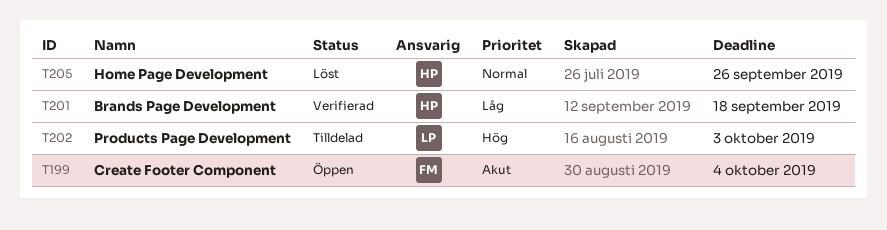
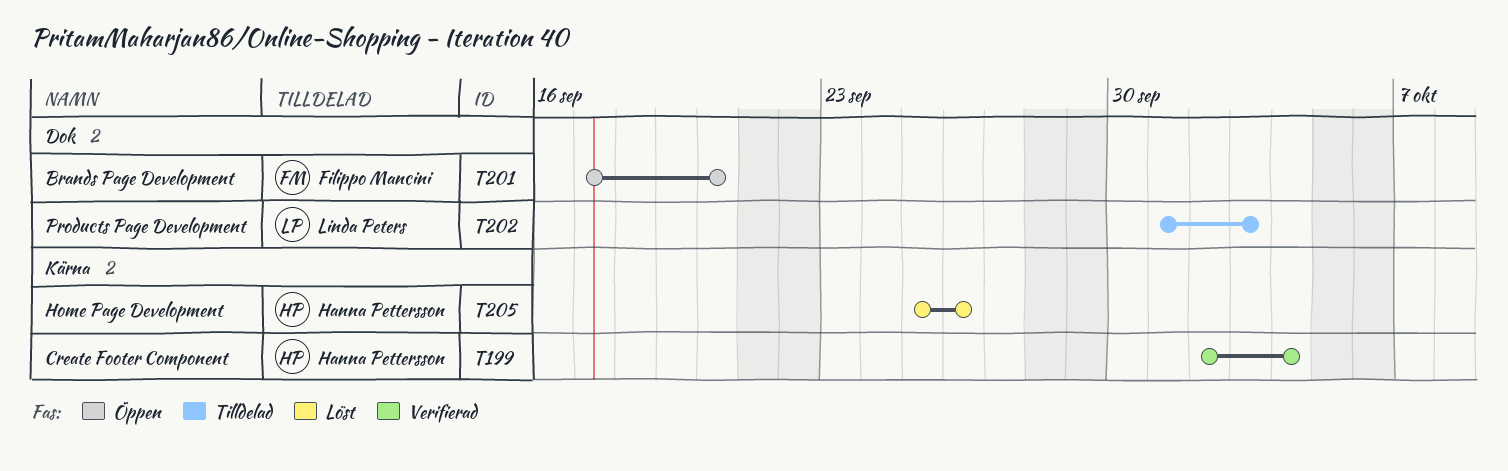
T199, status: Öppen -> Verifierad
T199, owner: Filippo Mancini -> Hanna Pettersson
T201, status: Verifierad -> Öppen
T201, owner: Hanna Pettersson -> Filippo Mancini
T201, due: Sep 18 -> Sep 20

